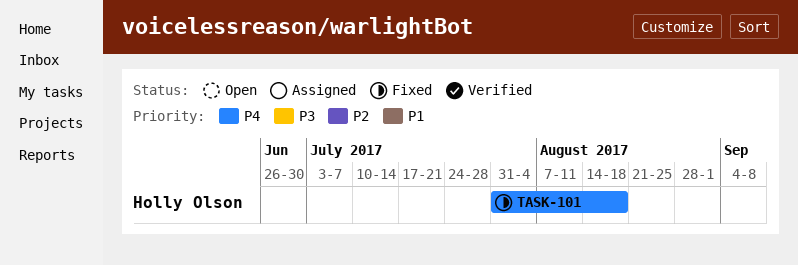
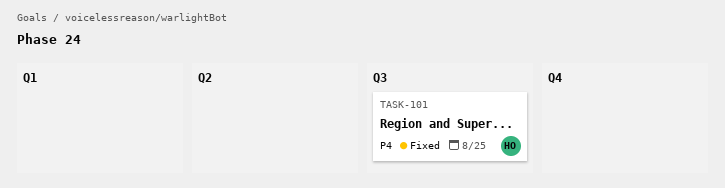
TASK-101, due: Aug 18 -> Aug 25

